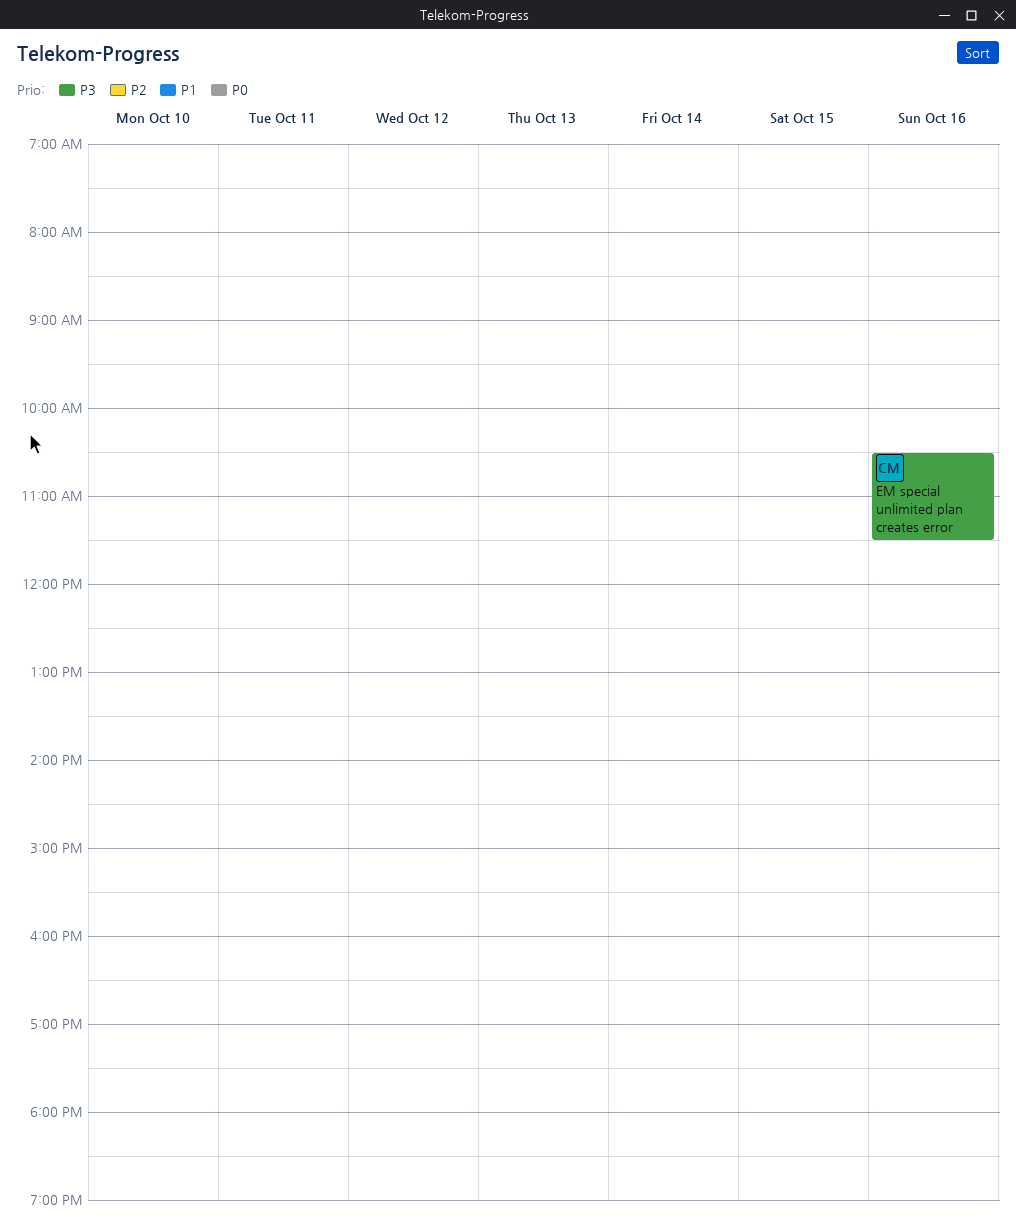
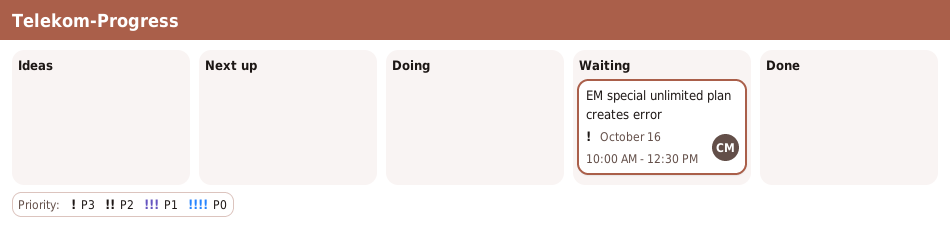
EM special unlimited plan creates error, begins: 10:30 -> 10:00
EM special unlimited plan creates error, ends: 11:30 -> 12:30

